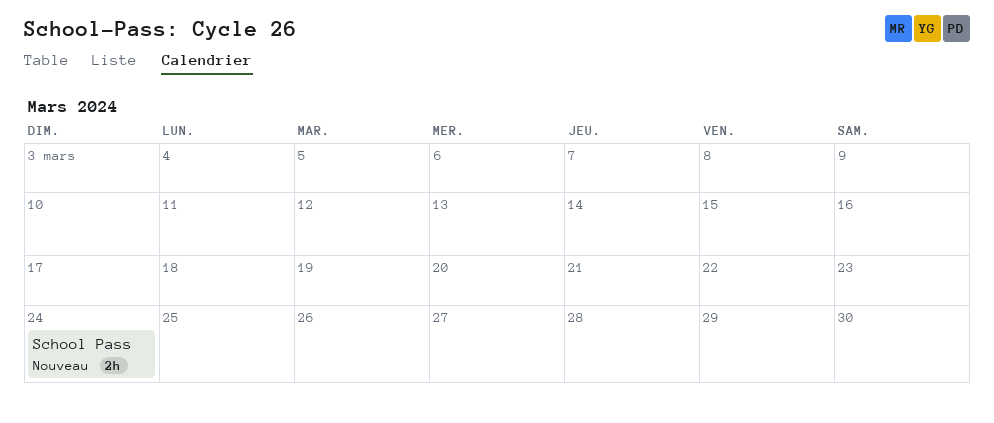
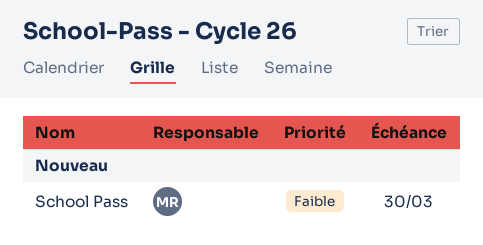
School Pass, due: Mar 24 -> Mar 30

